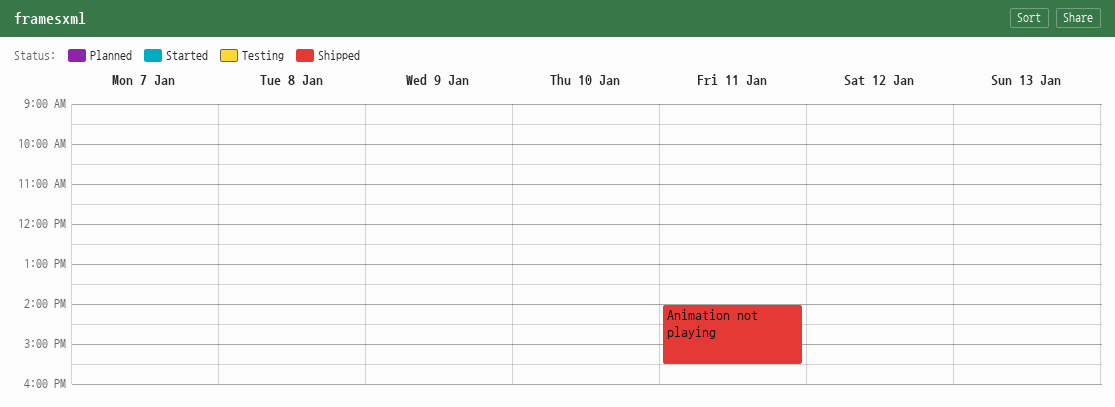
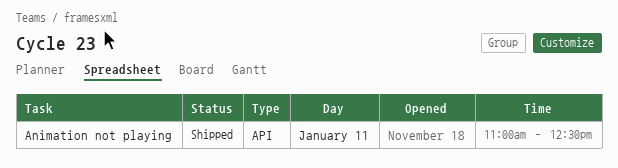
Animation not playing, begins: 14:00 -> 11:00
Animation not playing, ends: 15:30 -> 12:30

